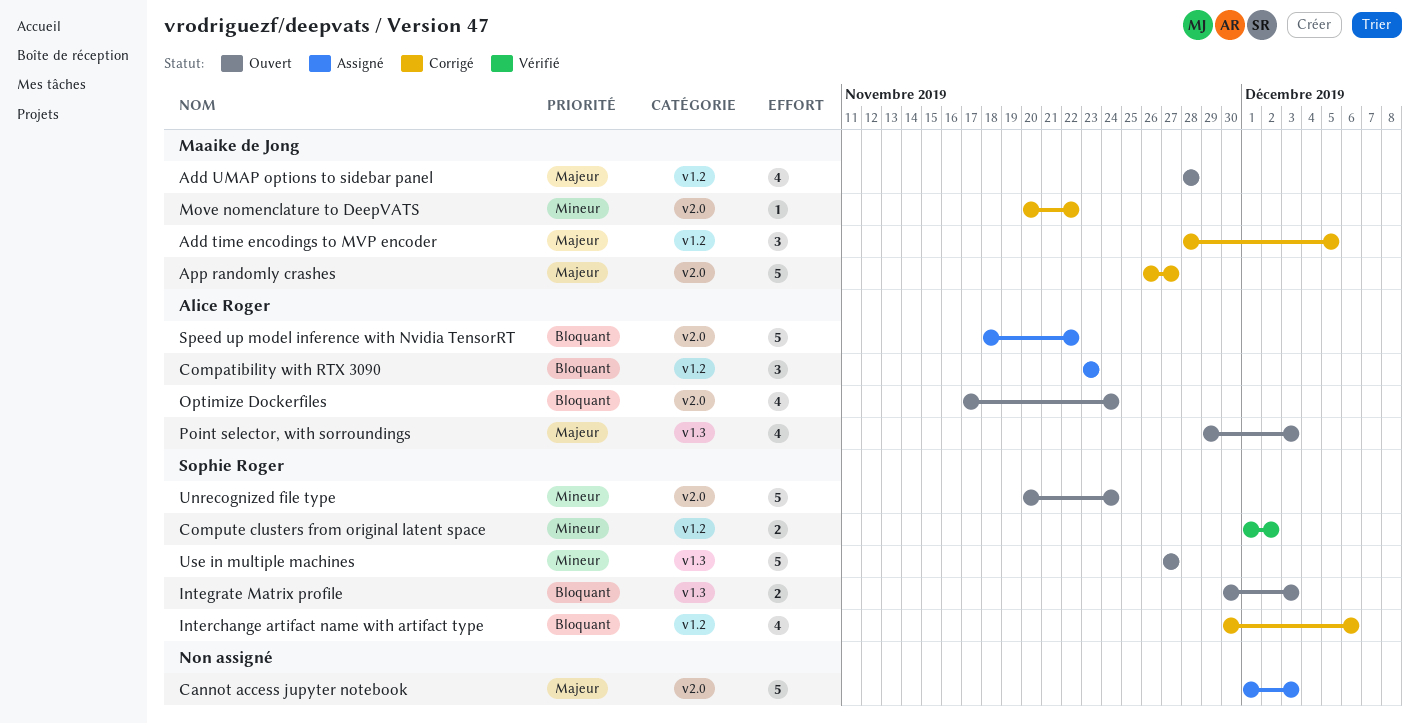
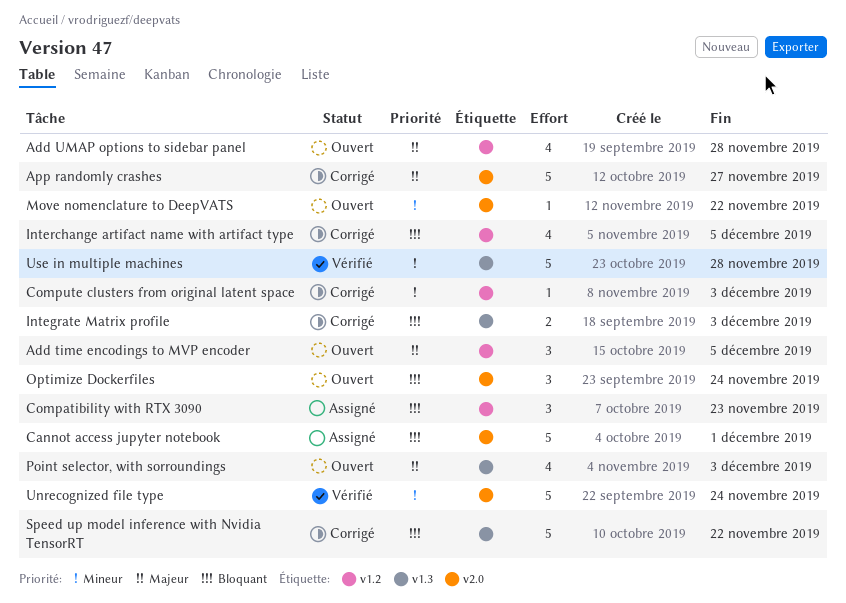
Add time encodings to MVP encoder, status: Corrigé -> Ouvert
Cannot access jupyter notebook, priority: Majeur -> Bloquant
Cannot access jupyter notebook, due: Dec 3 -> Dec 1
Compute clusters from original latent space, status: Vérifié -> Corrigé
Compute clusters from original latent space, estimate: 2 -> 1
Compute clusters from original latent space, due: Dec 2 -> Dec 3
Integrate Matrix profile, status: Ouvert -> Corrigé
Interchange artifact name with artifact type, due: Dec 6 -> Dec 5
Move nomenclature to DeepVATS, status: Corrigé -> Ouvert
Optimize Dockerfiles, estimate: 4 -> 3
Speed up model inference with Nvidia TensorRT, status: Assigné -> Corrigé
Speed up model inference with Nvidia TensorRT, label: v2.0 -> v1.3
Unrecognized file type, status: Ouvert -> Vérifié
Use in multiple machines, status: Ouvert -> Vérifié
Use in multiple machines, due: Nov 27 -> Nov 28

